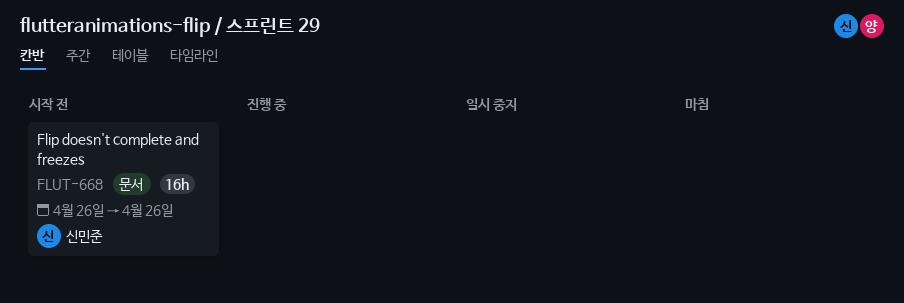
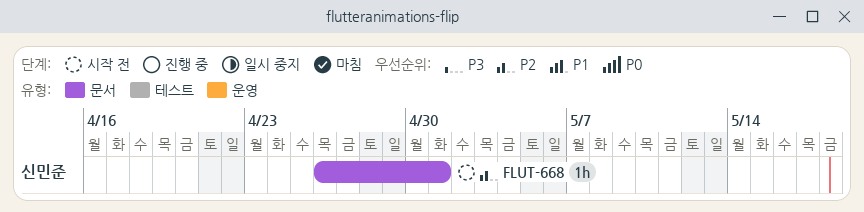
FLUT-668, estimate: 16h -> 1h
FLUT-668, due: Apr 26 -> May 1

